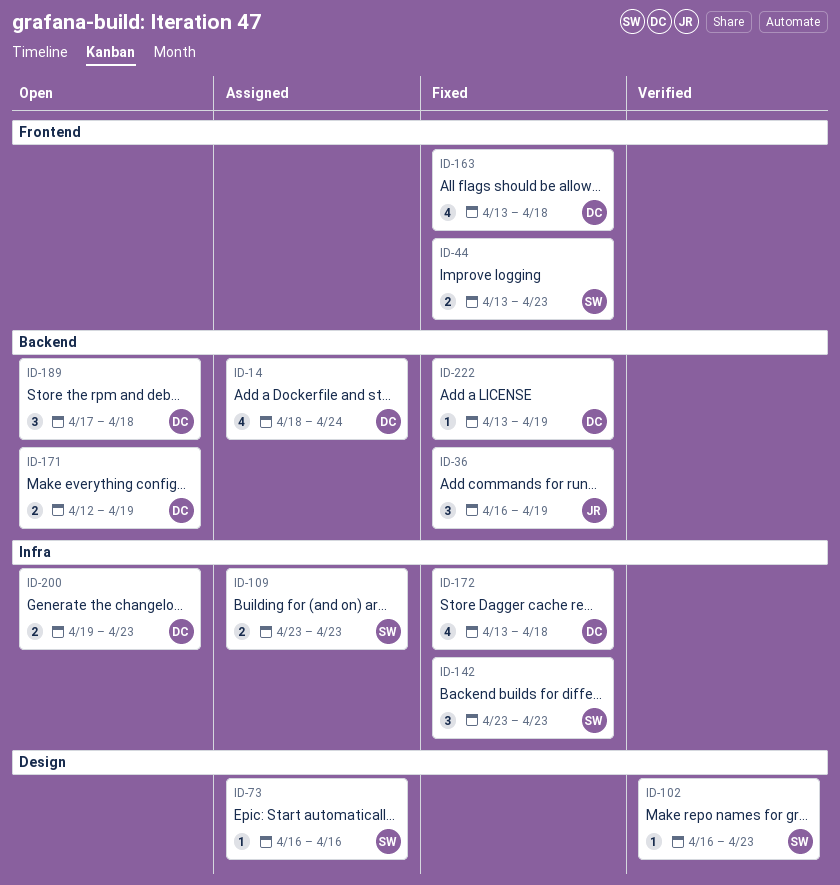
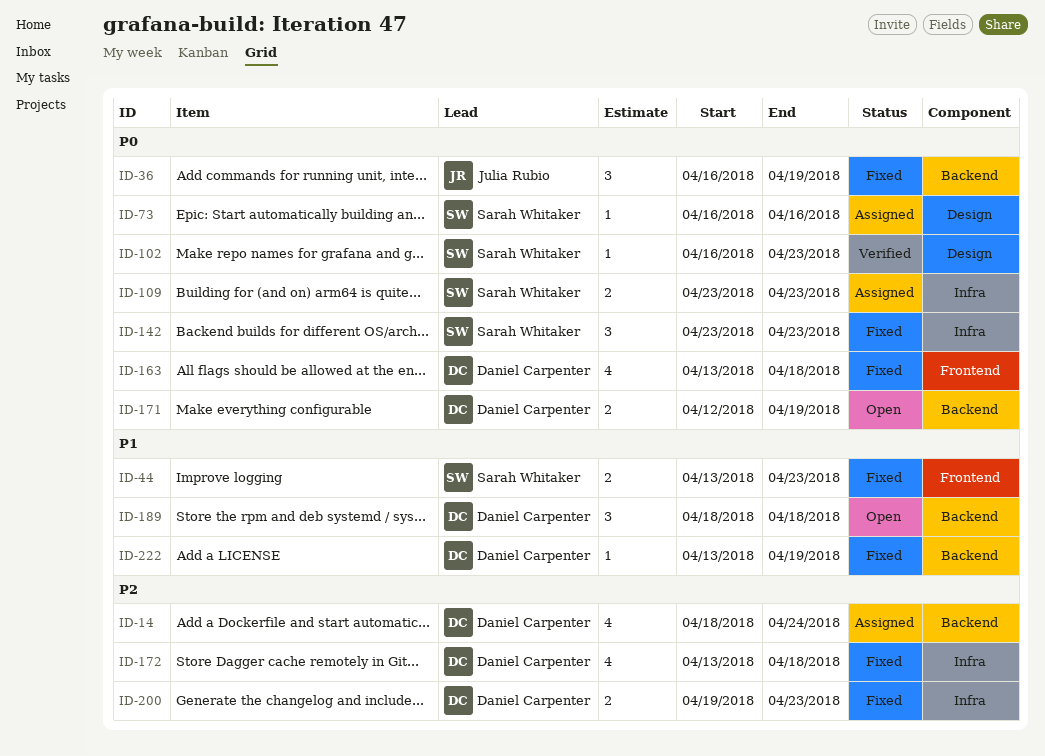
ID-189, start: Apr 17 -> Apr 18
ID-200, status: Open -> Fixed

